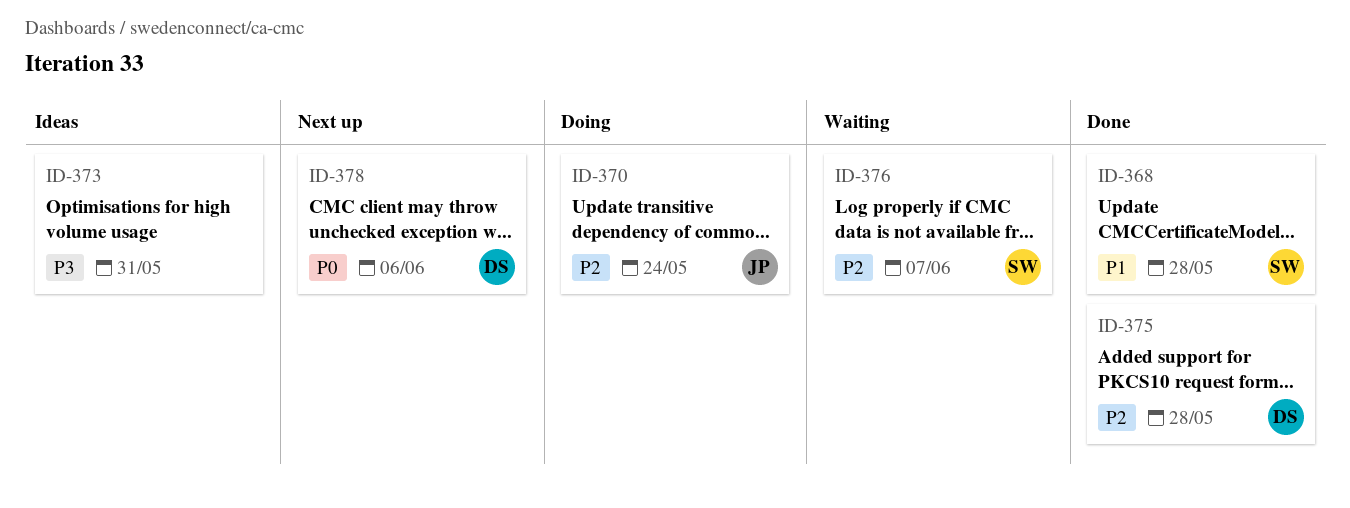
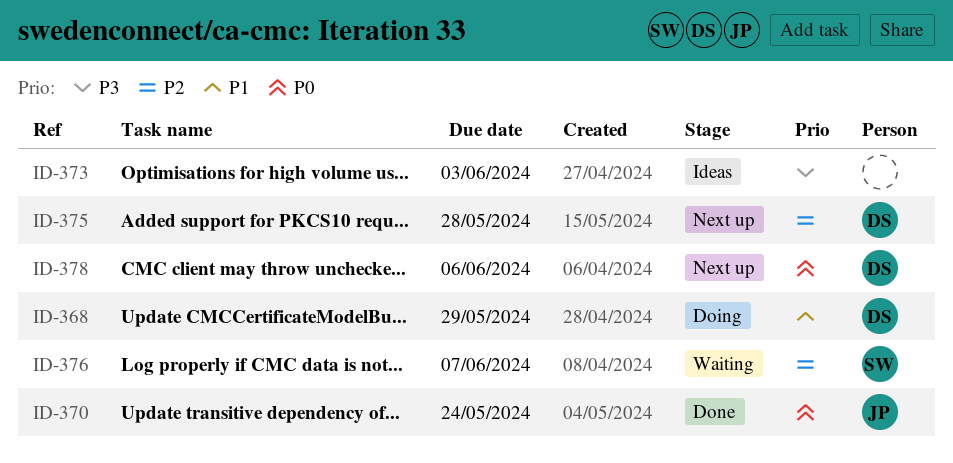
ID-368, status: Done -> Doing
ID-368, owner: SW -> DS
ID-368, due: May 28 -> May 29
ID-370, status: Doing -> Done
ID-370, priority: P2 -> P0
ID-373, due: May 31 -> Jun 3
ID-375, status: Done -> Next up

